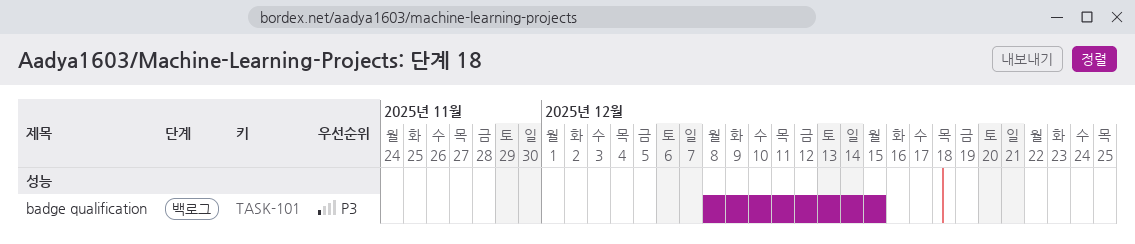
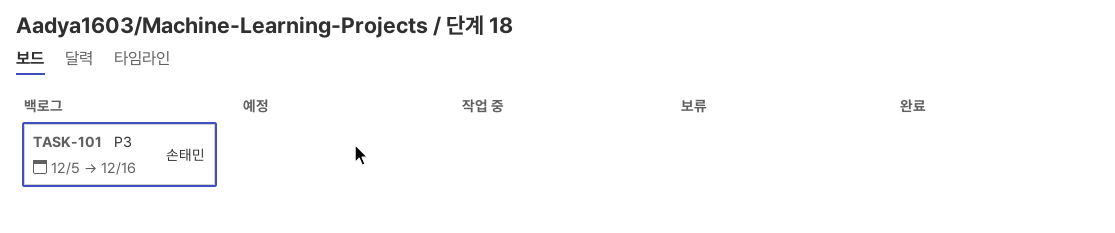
TASK-101, start: Dec 8 -> Dec 5
TASK-101, due: Dec 15 -> Dec 16

